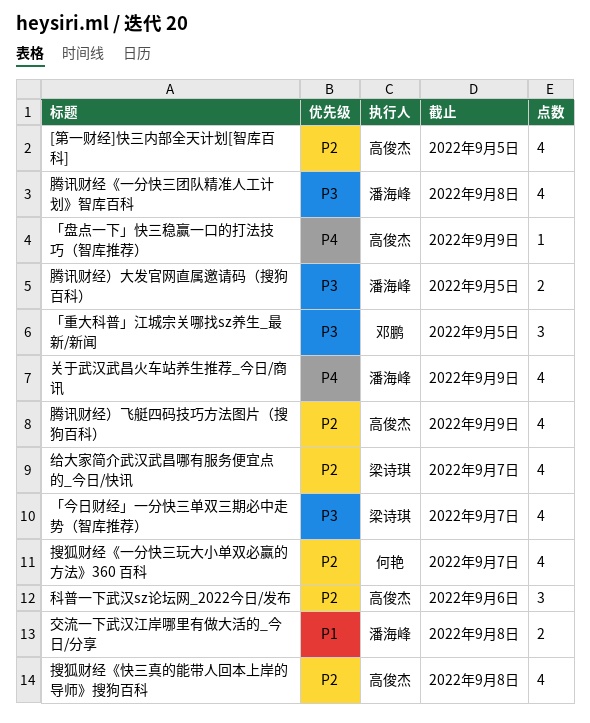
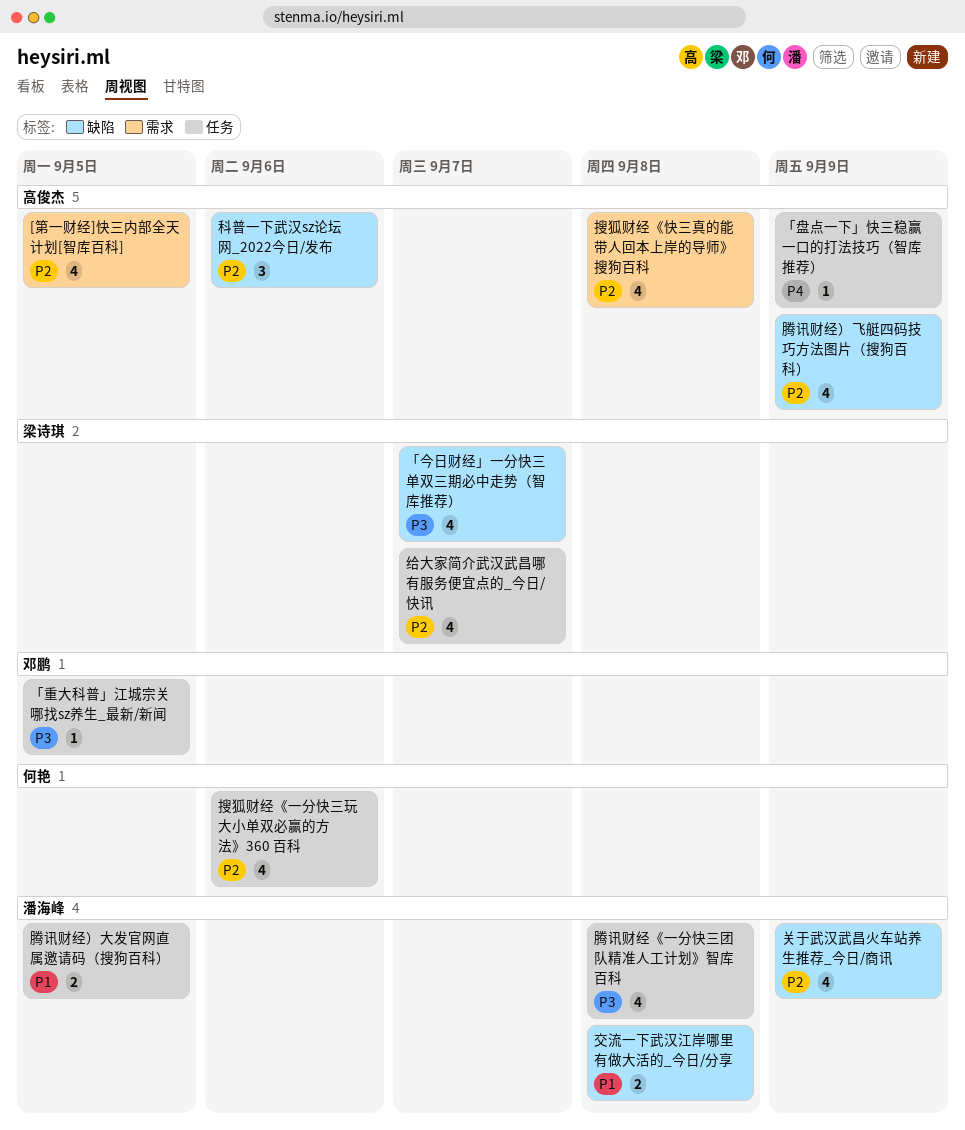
「重大科普」江城宗关哪找sz养生_最新/新闻, estimate: 3 -> 1
关于武汉武昌火车站养生推荐_今日/商讯, priority: P4 -> P2
搜狐财经《一分快三玩大小单双必赢的方法》360 百科, due: Sep 7 -> Sep 6
腾讯财经）大发官网直属邀请码（搜狗百科）, priority: P3 -> P1

